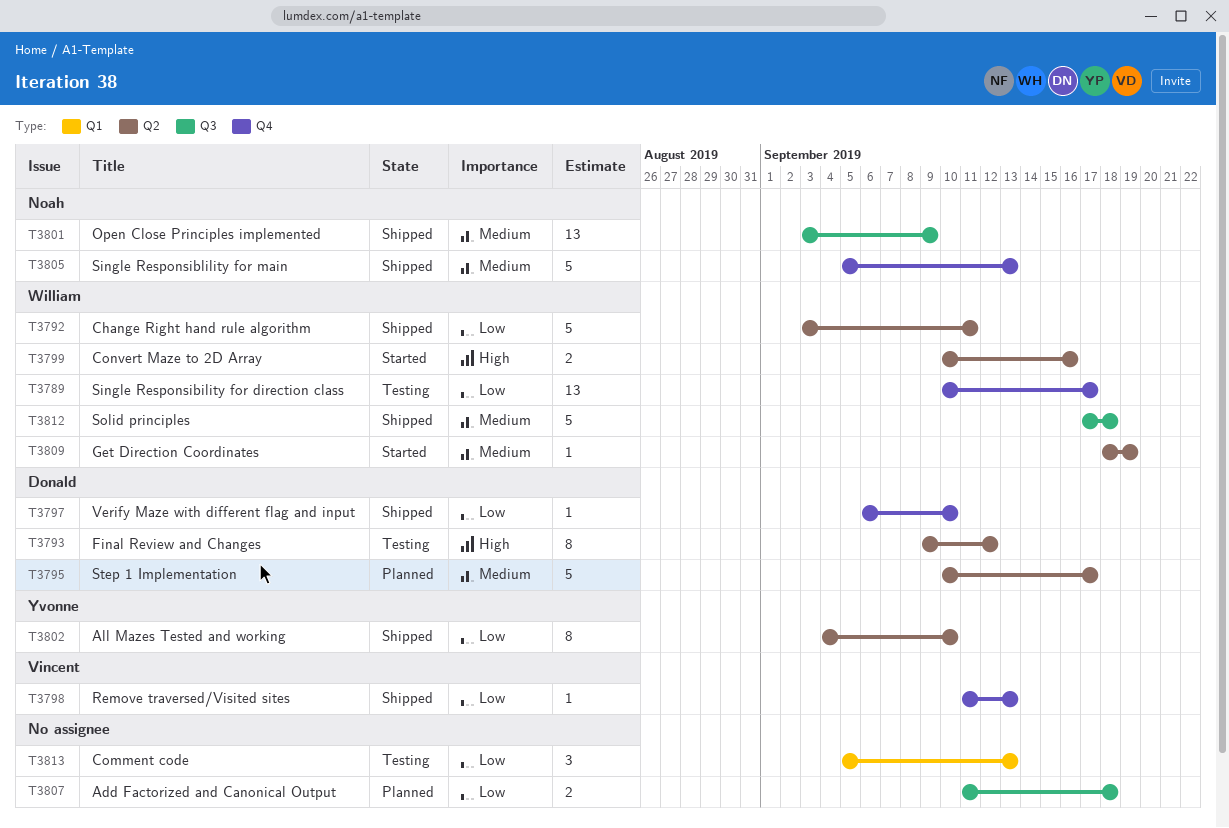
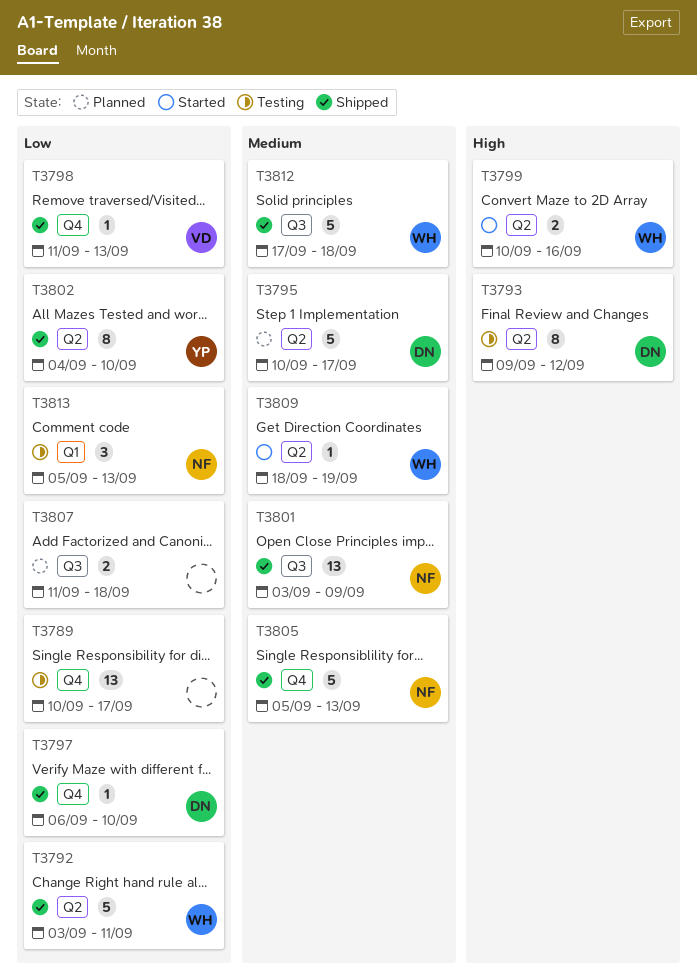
T3789, owner: William -> none
T3813, owner: none -> Noah

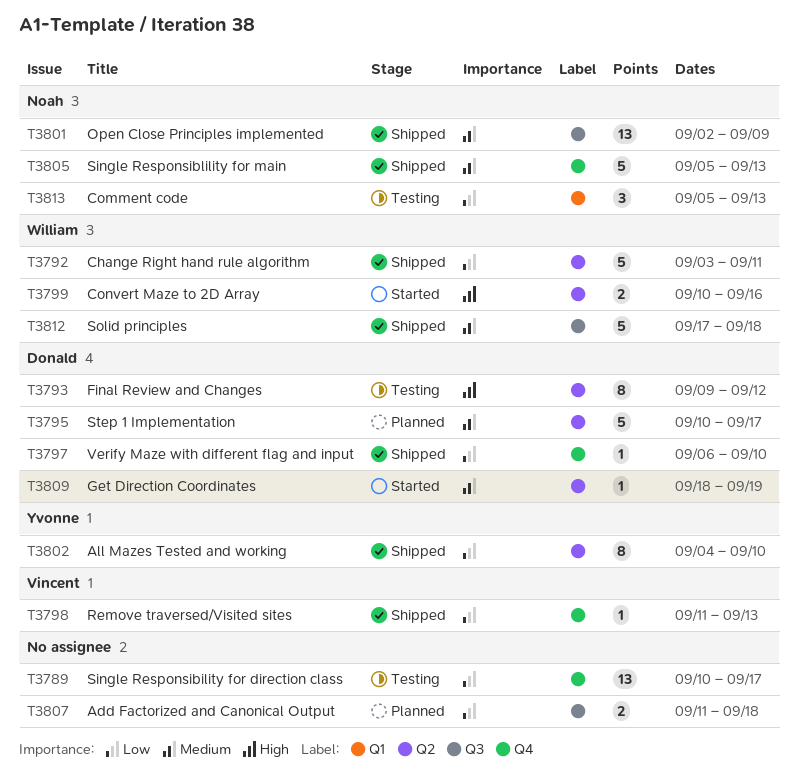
T3801, start: Sep 3 -> Sep 2
T3809, owner: William -> Donald

